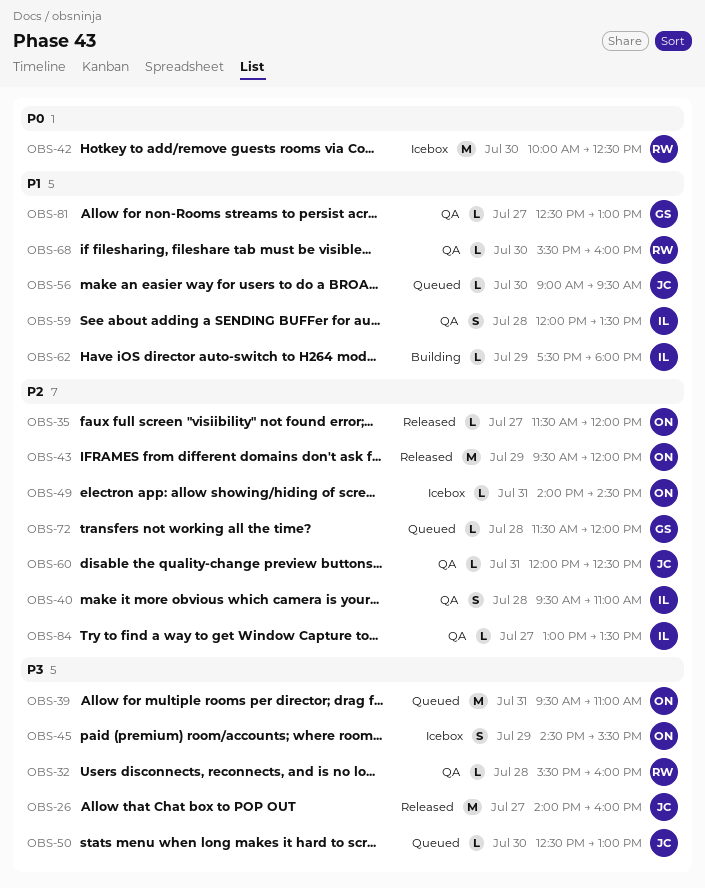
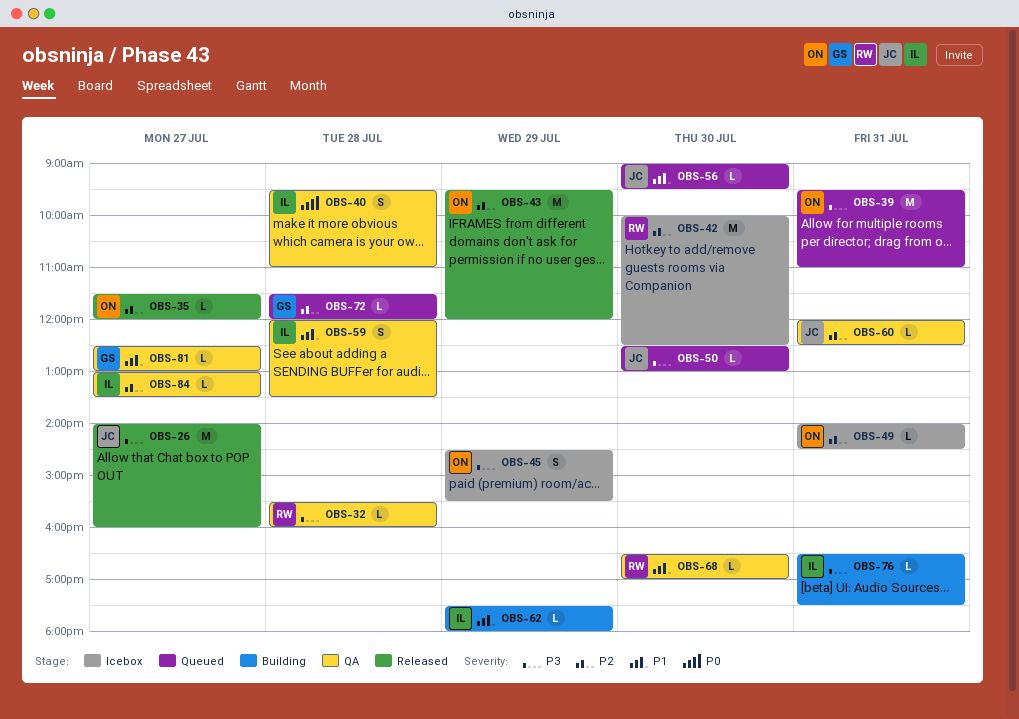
OBS-40, priority: P2 -> P0
OBS-42, priority: P0 -> P2
OBS-68, begins: 15:30 -> 16:30
OBS-68, ends: 16:00 -> 17:00
OBS-76: none -> present

